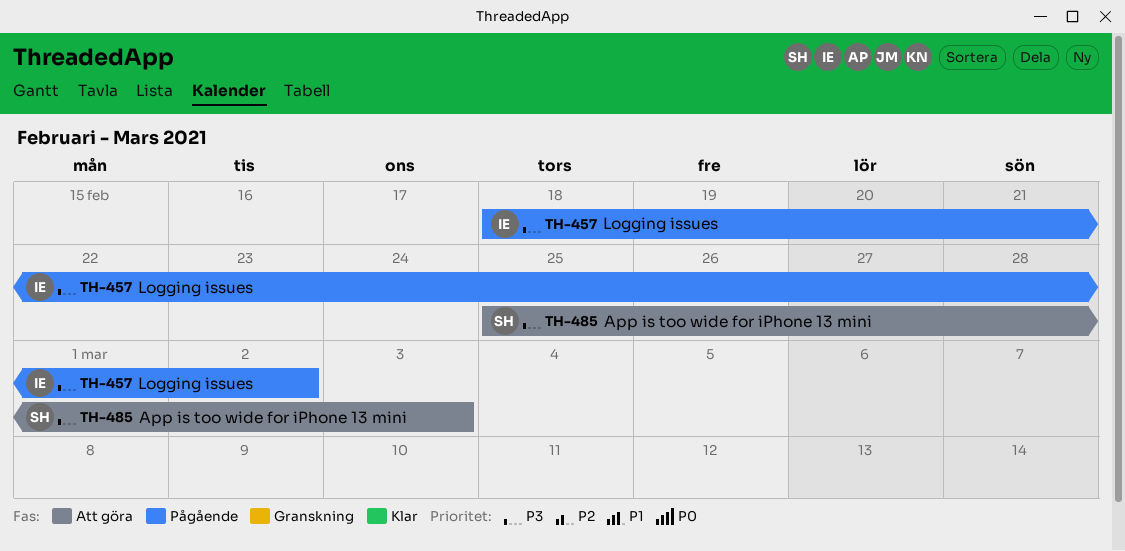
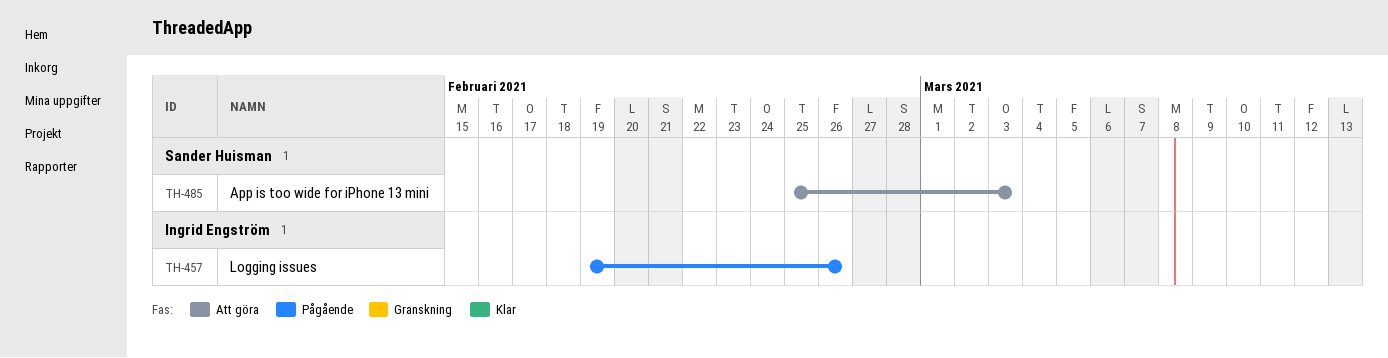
TH-457, start: Feb 18 -> Feb 19
TH-457, due: Mar 2 -> Feb 26

